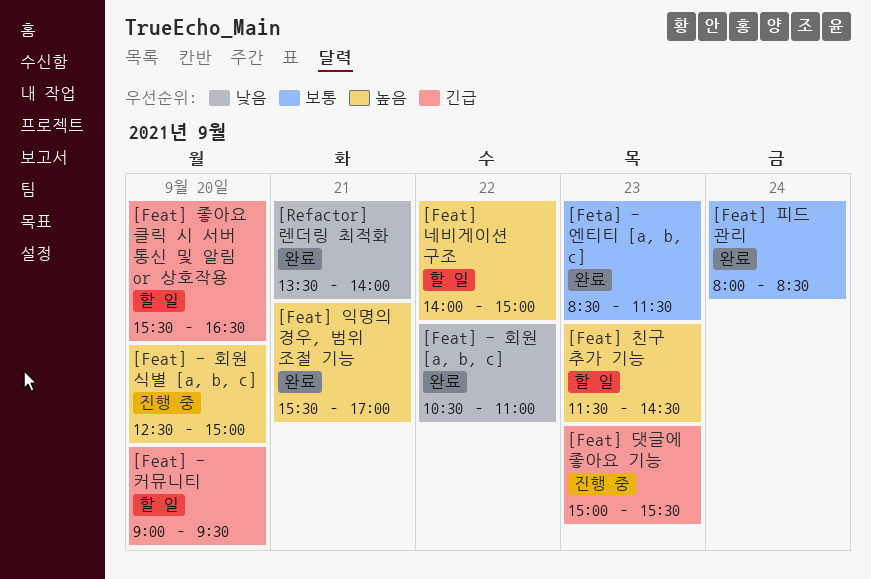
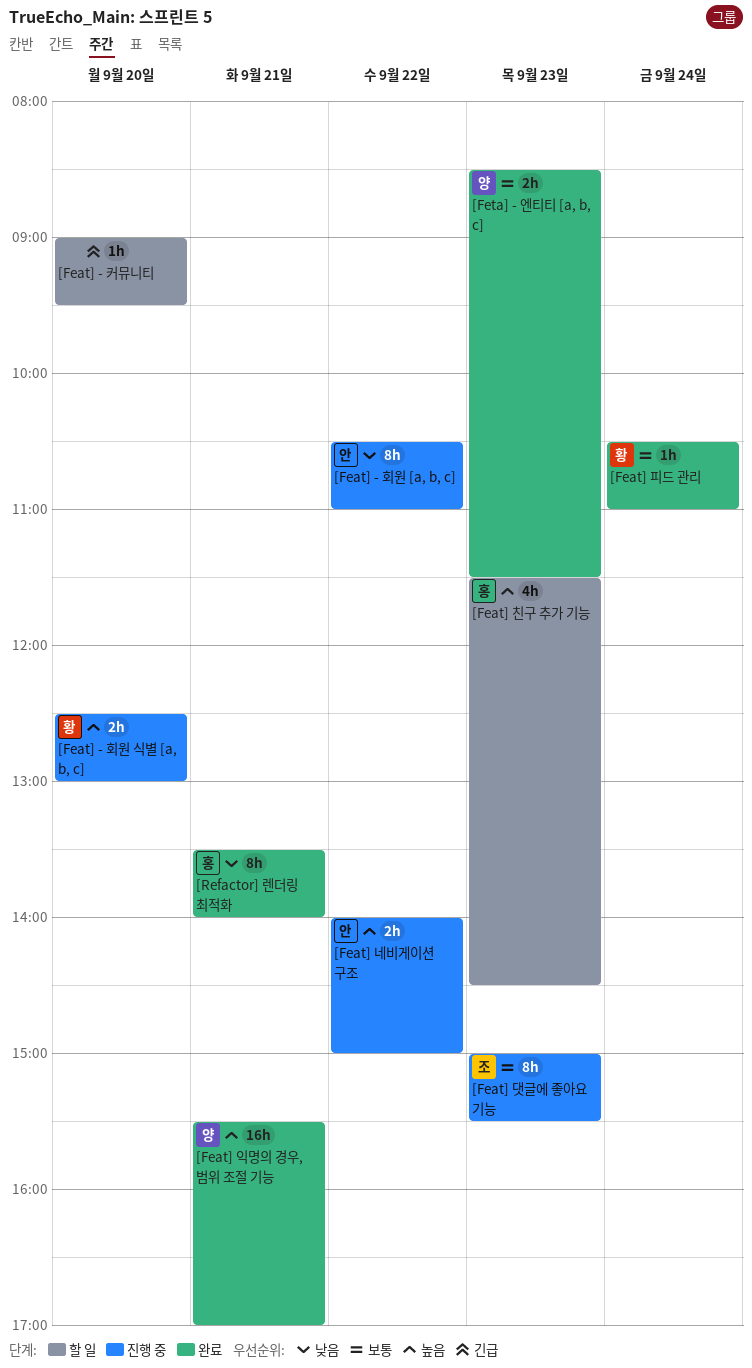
[Feat] - 회원 [a, b, c], status: 완료 -> 진행 중
[Feat] - 회원 식별 [a, b, c], ends: 15:00 -> 13:00
[Feat] 네비게이션 구조, status: 할 일 -> 진행 중
[Feat] 댓글에 좋아요 기능, priority: 긴급 -> 보통
[Feat] 좋아요 클릭 시 서버 통신 및 알림 or 상호작용: present -> none
[Feat] 피드 관리, begins: 08:00 -> 10:30
[Feat] 피드 관리, ends: 08:30 -> 11:00

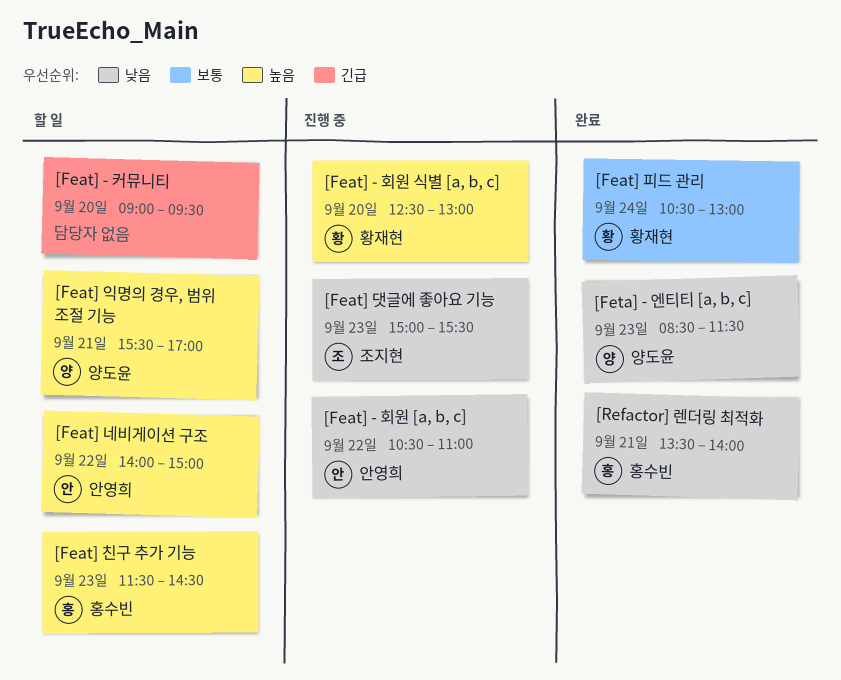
[Feat] 네비게이션 구조, status: 진행 중 -> 할 일
[Feat] 댓글에 좋아요 기능, priority: 보통 -> 낮음
[Feat] 익명의 경우, 범위 조절 기능, status: 완료 -> 할 일
[Feat] 피드 관리, ends: 11:00 -> 13:00
[Feta] - 엔티티 [a, b, c], priority: 보통 -> 낮음

